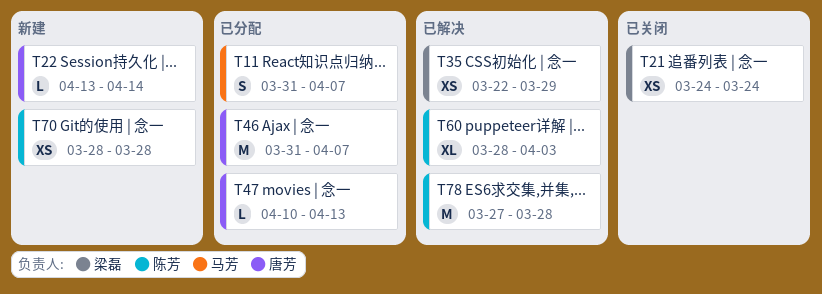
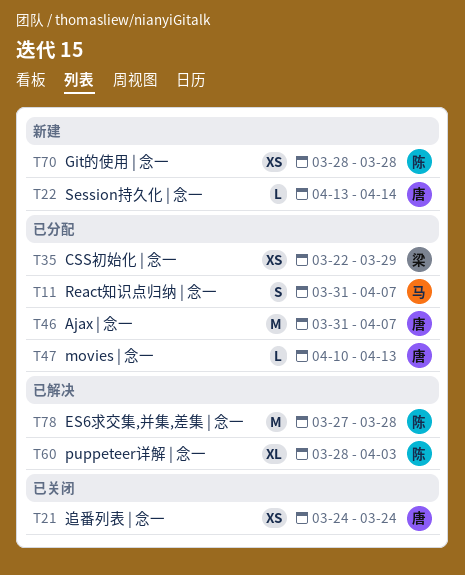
T21, owner: 梁磊 -> 唐芳
T35, status: 已解决 -> 已分配

